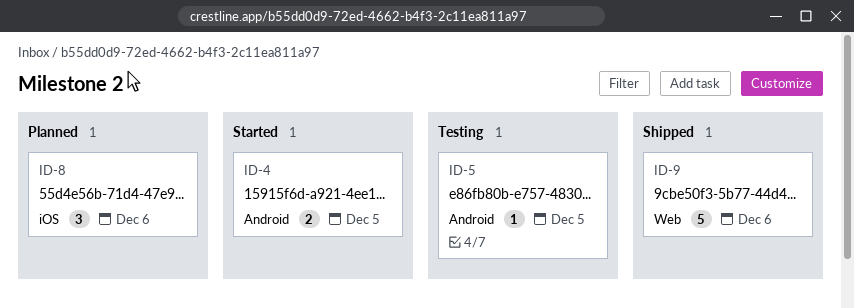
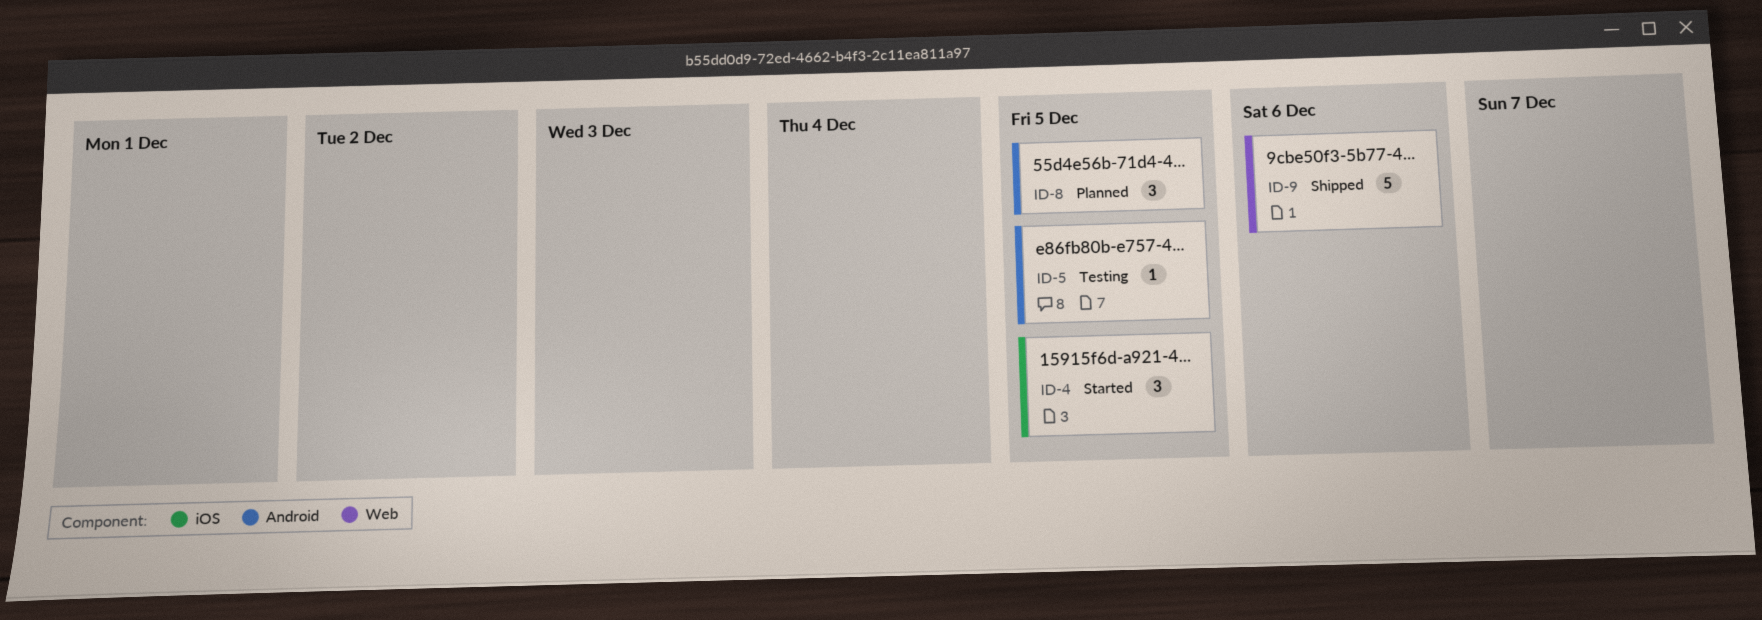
ID-4, label: Android -> iOS
ID-4, estimate: 2 -> 3
ID-8, label: iOS -> Android
ID-8, due: Dec 6 -> Dec 5

